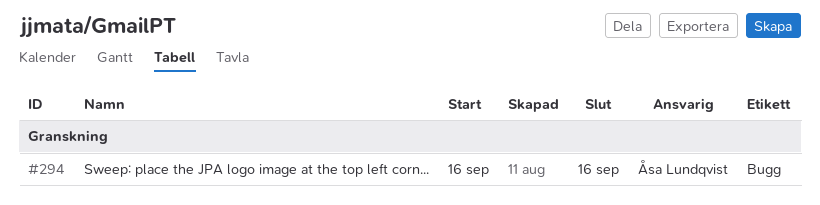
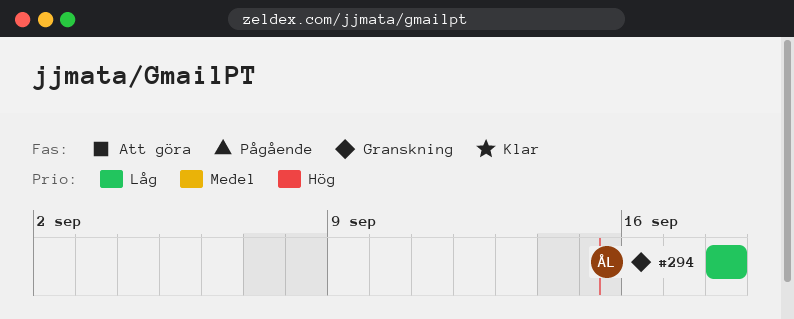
#294, start: Sep 16 -> Sep 18
#294, due: Sep 16 -> Sep 18

